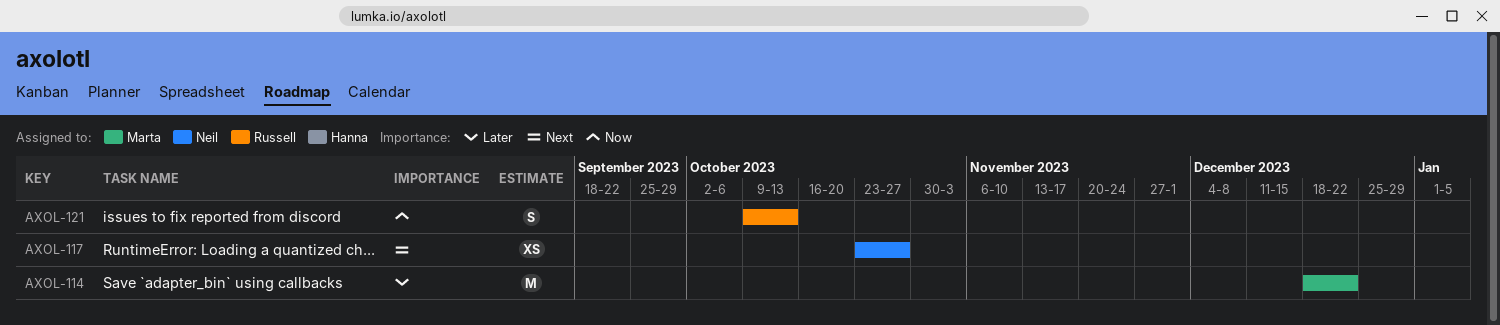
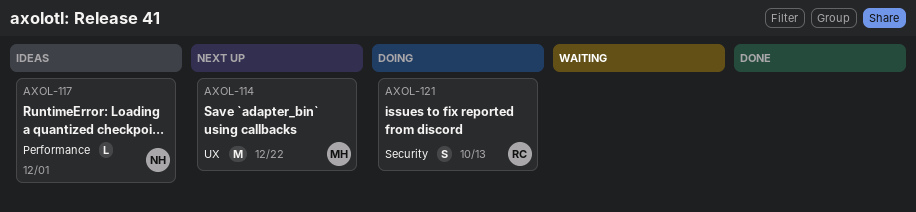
AXOL-117, estimate: XS -> L
AXOL-117, due: Oct 27 -> Dec 1

